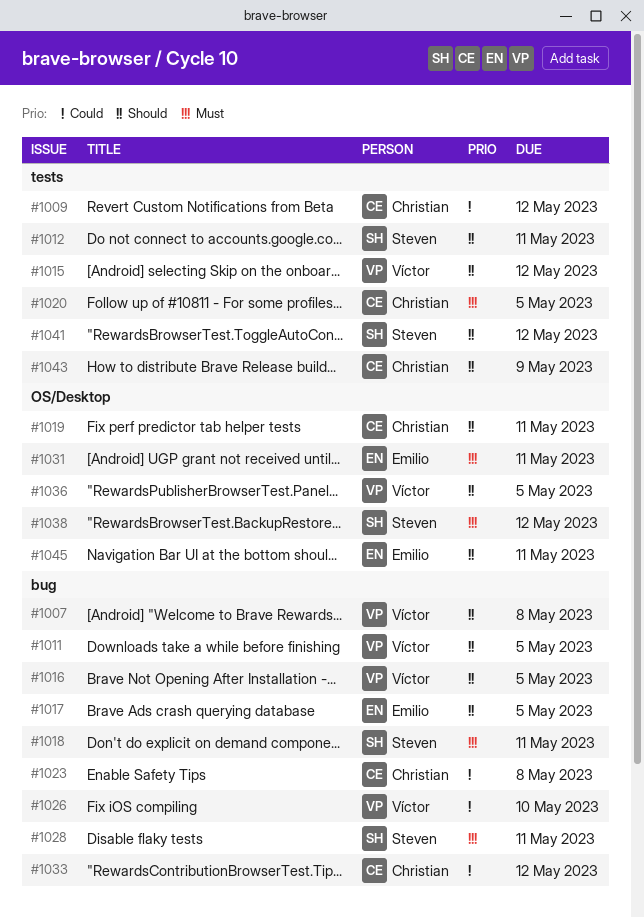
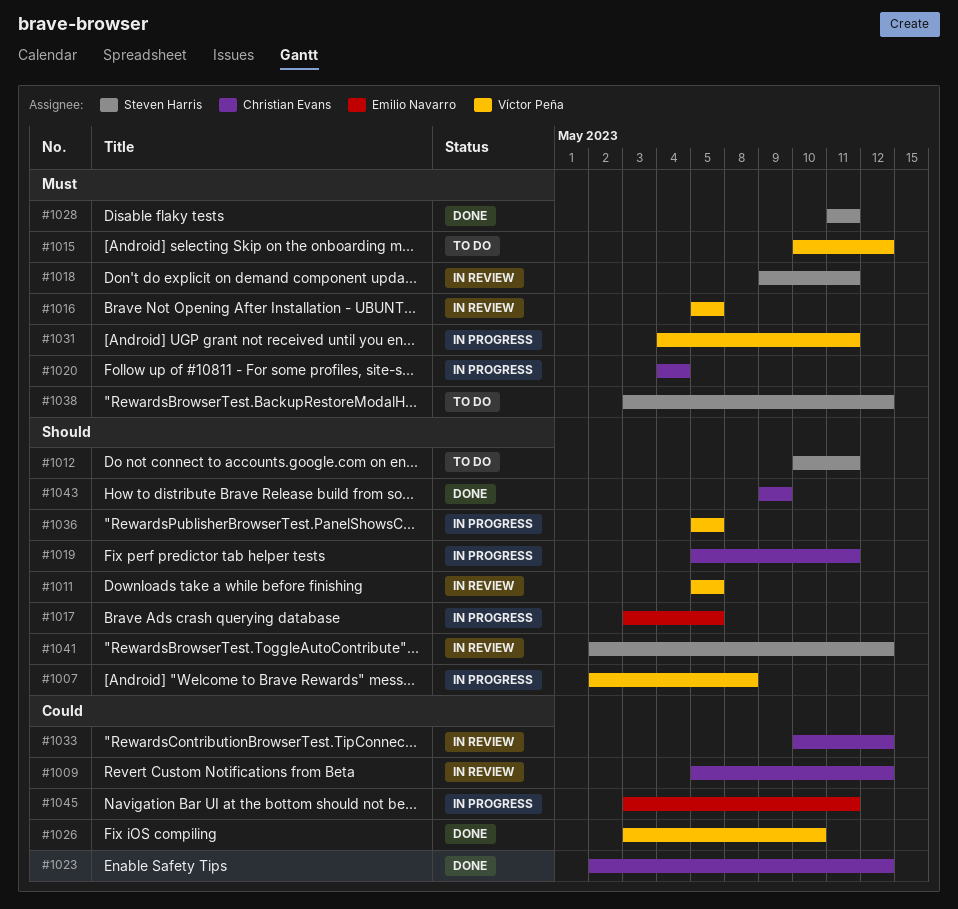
#1015, priority: Should -> Must
#1016, priority: Should -> Must
#1020, due: May 5 -> May 4
#1023, due: May 8 -> May 12
#1031, owner: Emilio Navarro -> Víctor Peña
#1045, priority: Should -> Could

